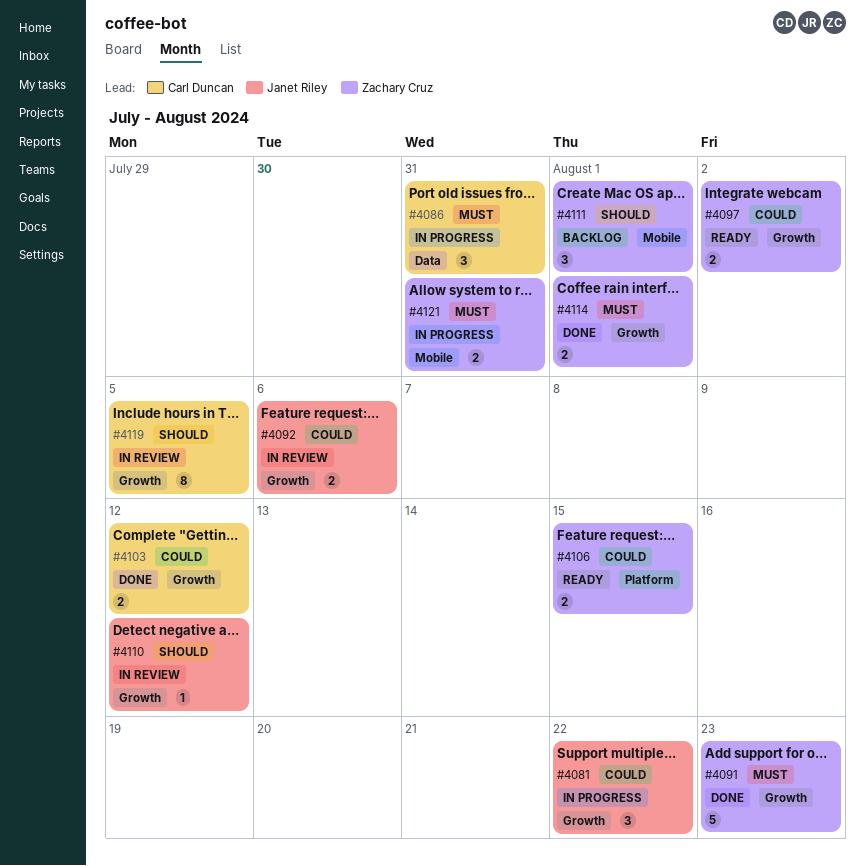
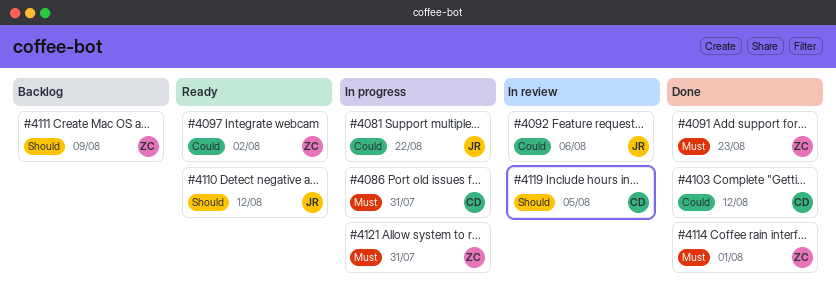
#4106: present -> none
#4110, status: In review -> Ready
#4111, due: Aug 1 -> Aug 9

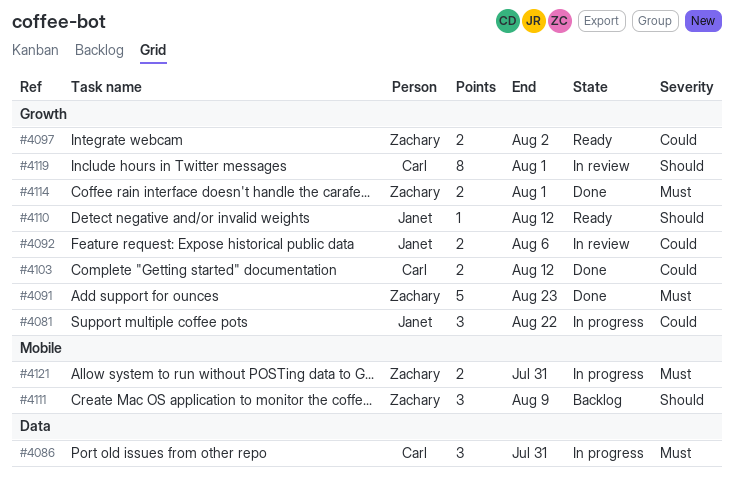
#4119, due: Aug 5 -> Aug 1

